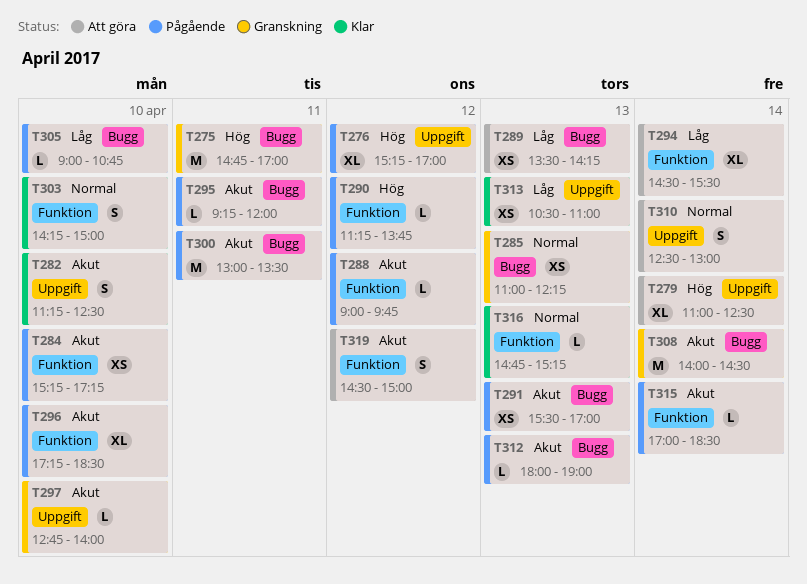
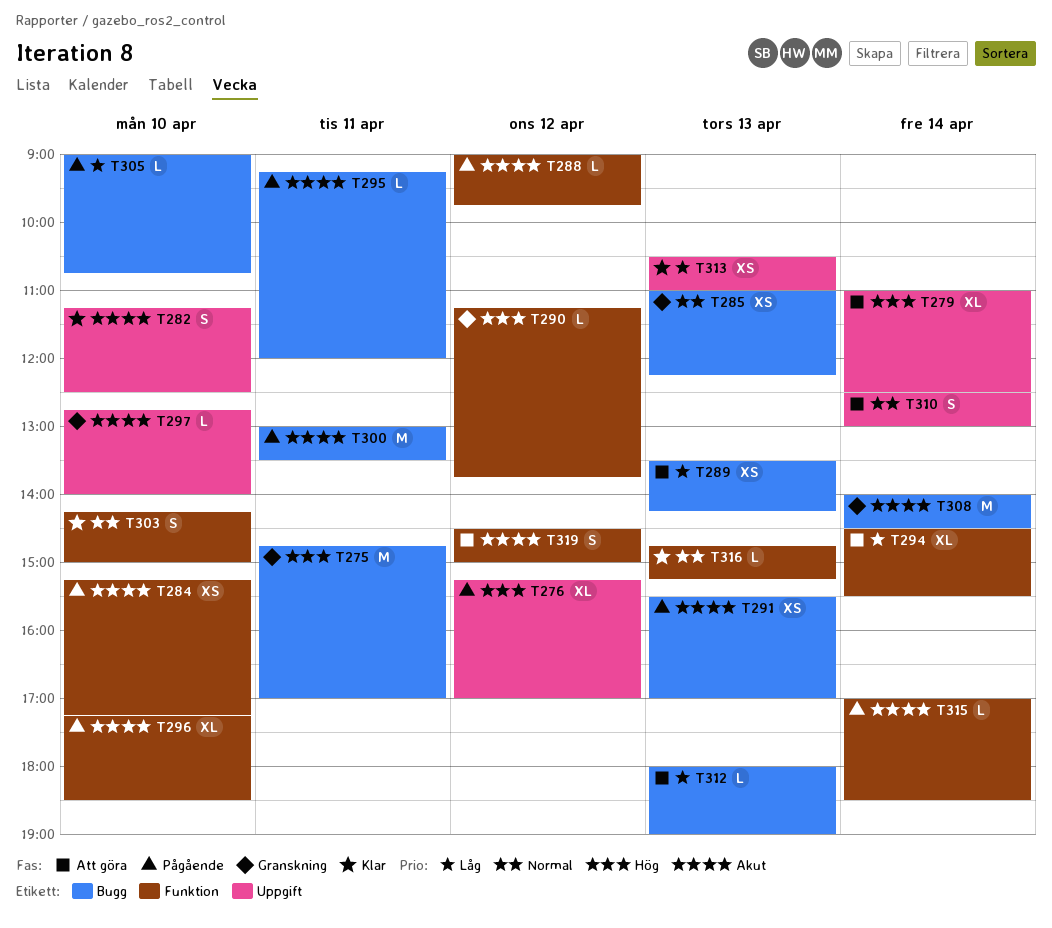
T290, status: Pågående -> Granskning
T312, status: Pågående -> Att göra
T312, priority: Akut -> Låg

